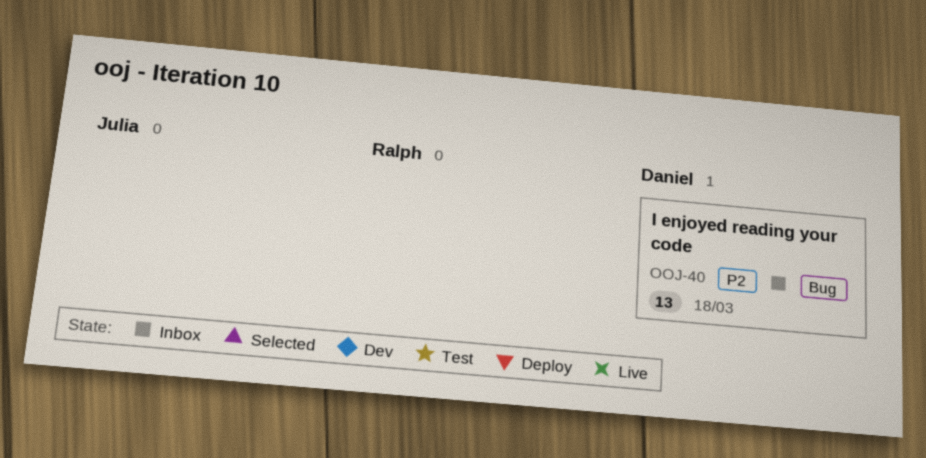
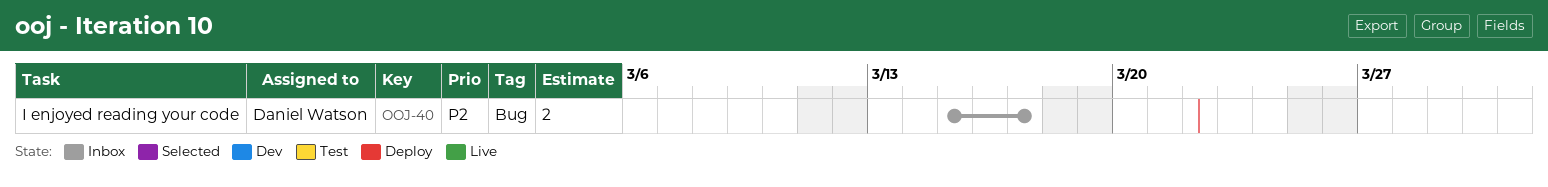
OOJ-40, estimate: 13 -> 2
OOJ-40, due: Mar 18 -> Mar 17

